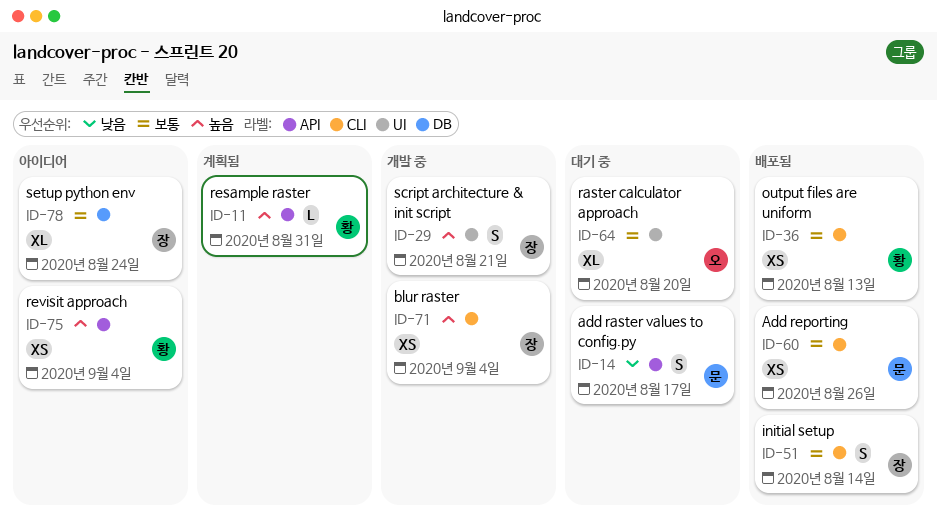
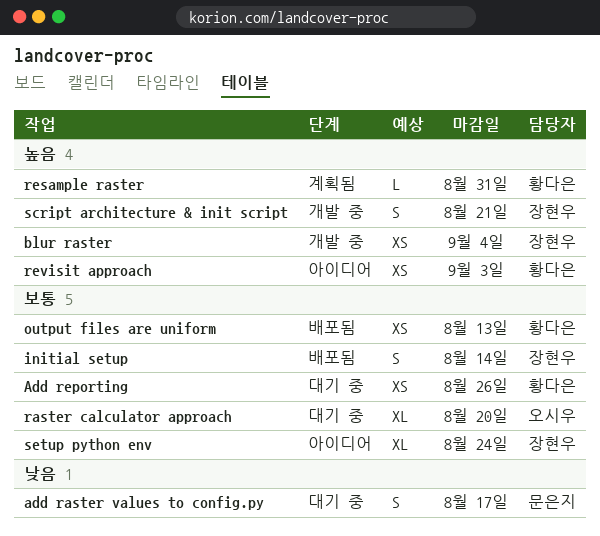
Add reporting, status: 배포됨 -> 대기 중
Add reporting, owner: 문은지 -> 황다은
revisit approach, due: Sep 4 -> Sep 3

